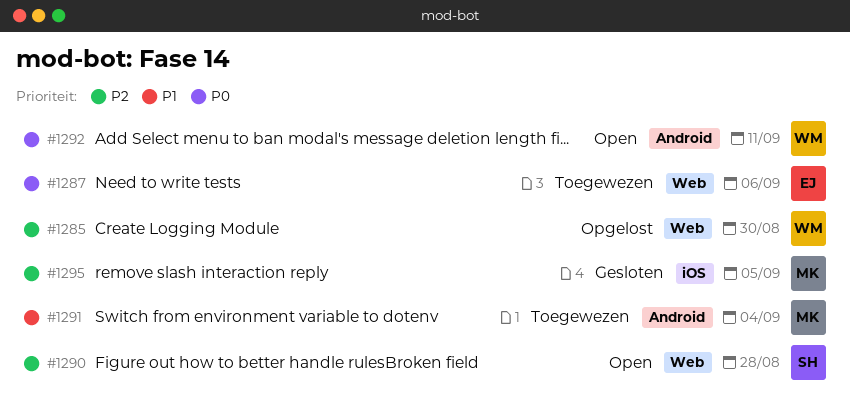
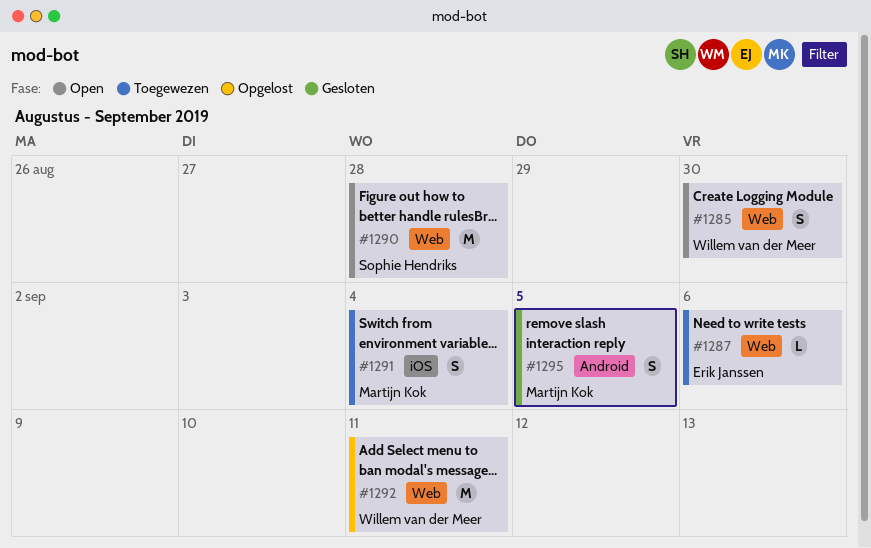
#1285, status: Opgelost -> Open
#1291, label: Android -> iOS
#1292, status: Open -> Opgelost
#1292, label: Android -> Web
#1295, label: iOS -> Android

